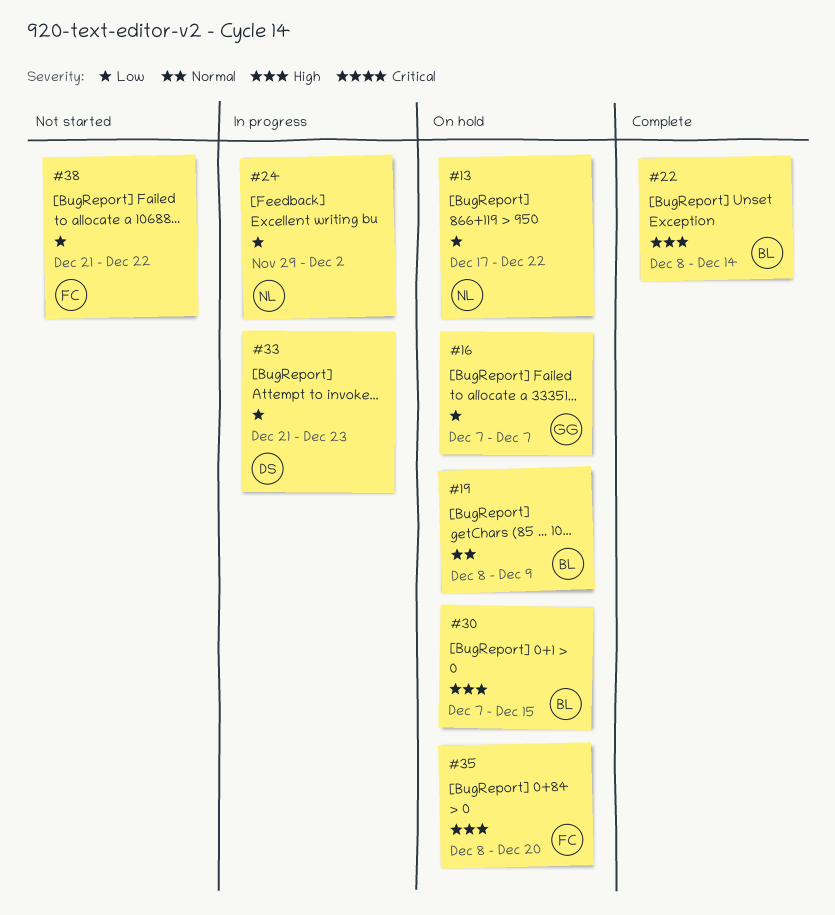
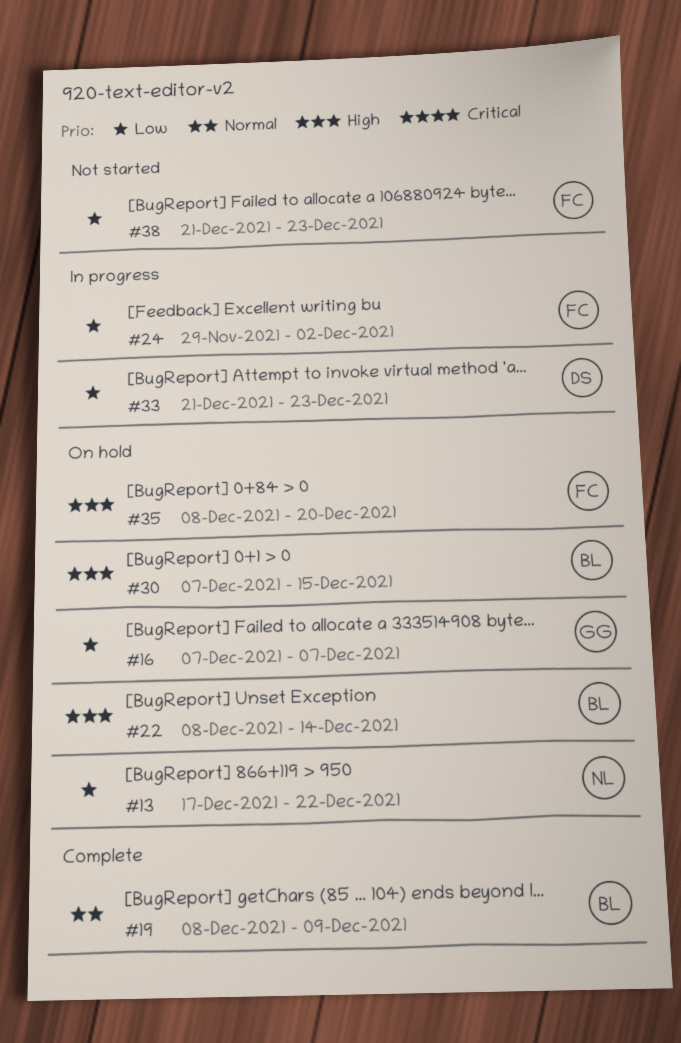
#19, status: On hold -> Complete
#22, status: Complete -> On hold
#24, owner: NL -> FC
#38, due: Dec 22 -> Dec 23

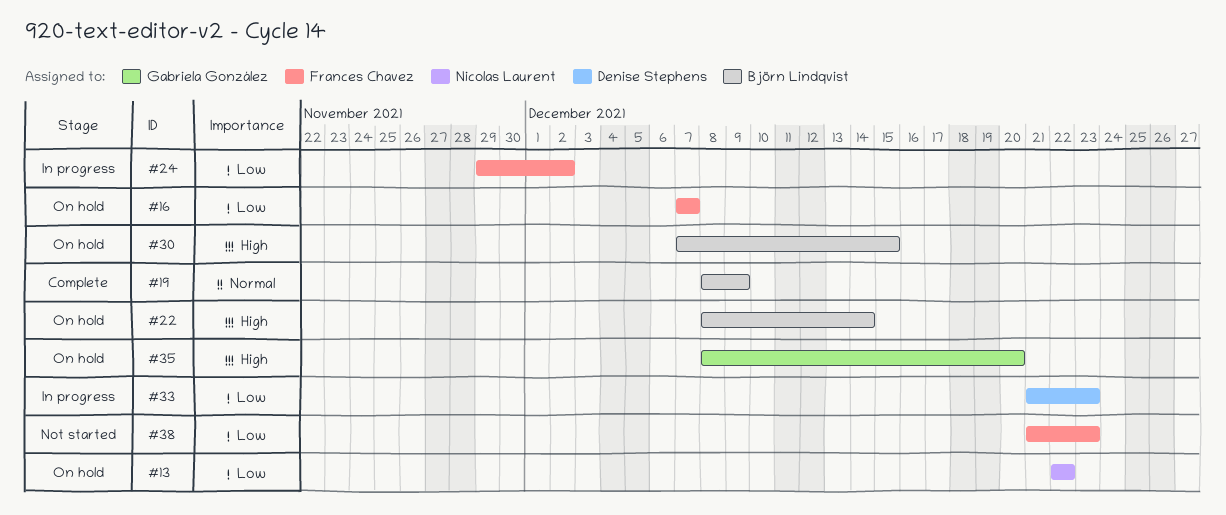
#13, start: Dec 17 -> Dec 22
#16, owner: Gabriela González -> Frances Chavez
#35, owner: Frances Chavez -> Gabriela González

